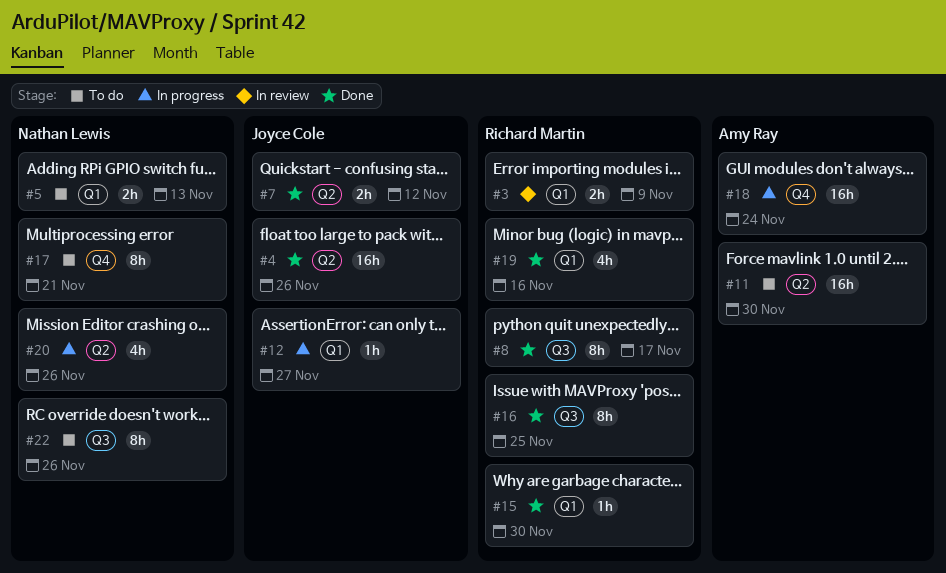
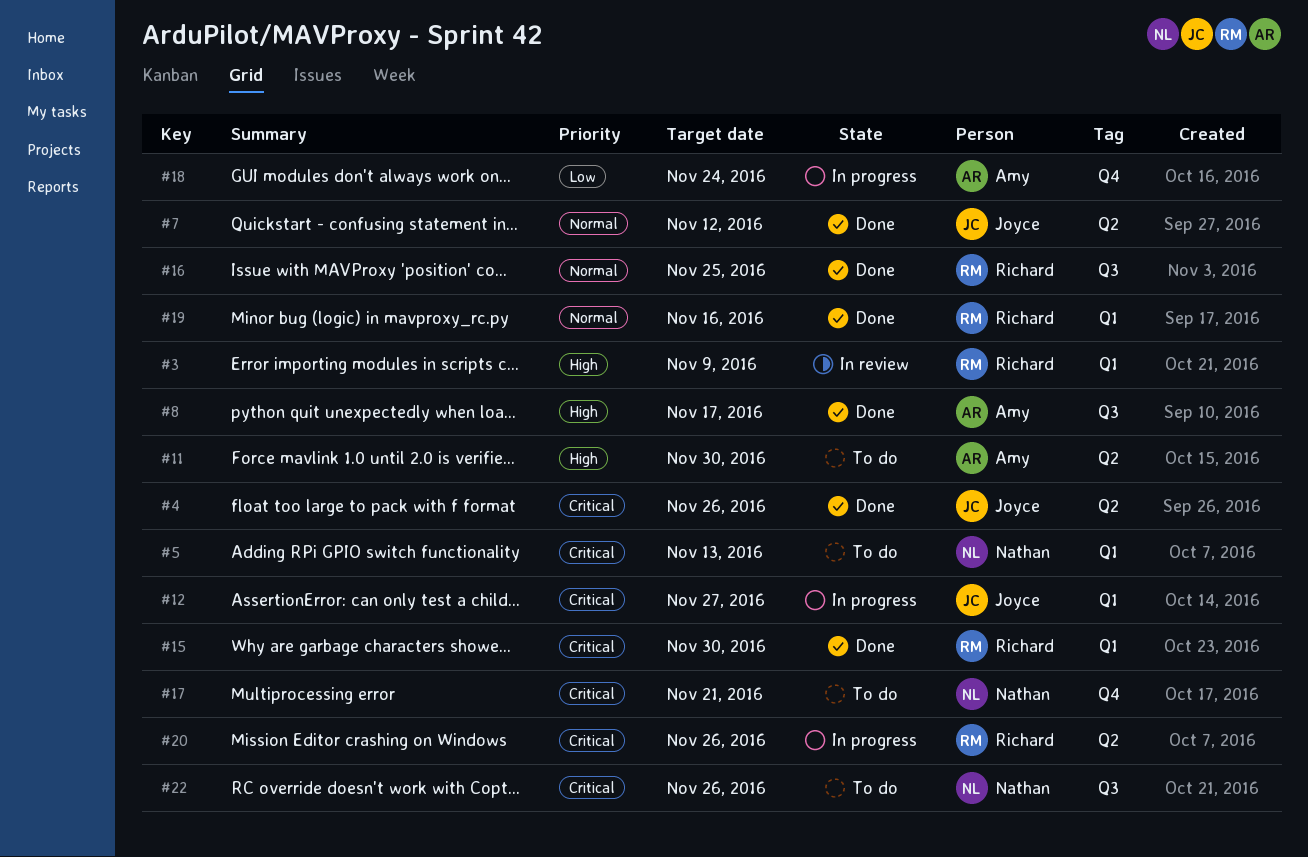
#8, owner: Richard Martin -> Amy Ray
#20, owner: Nathan Lewis -> Richard Martin

